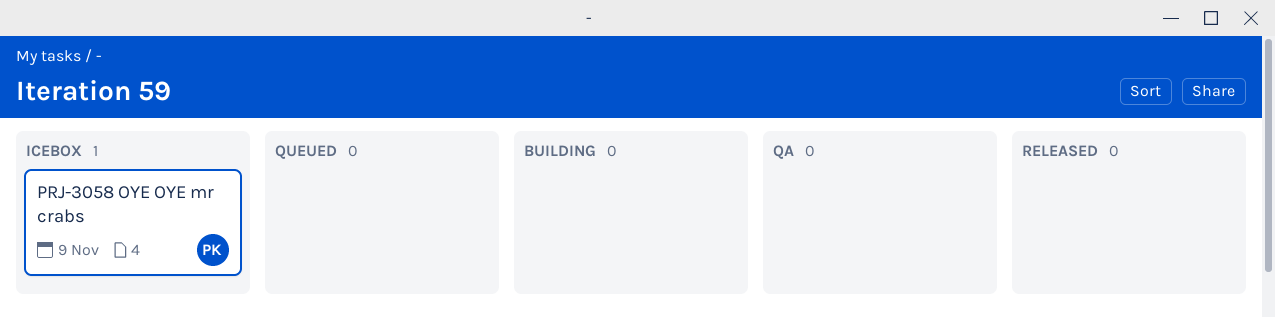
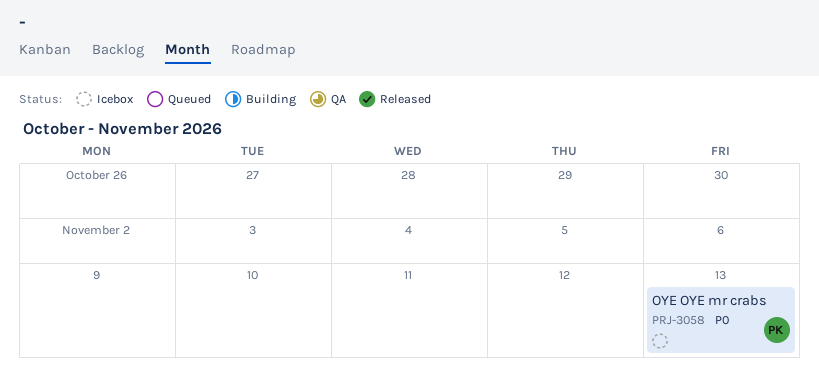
PRJ-3058, due: Nov 9 -> Nov 13

